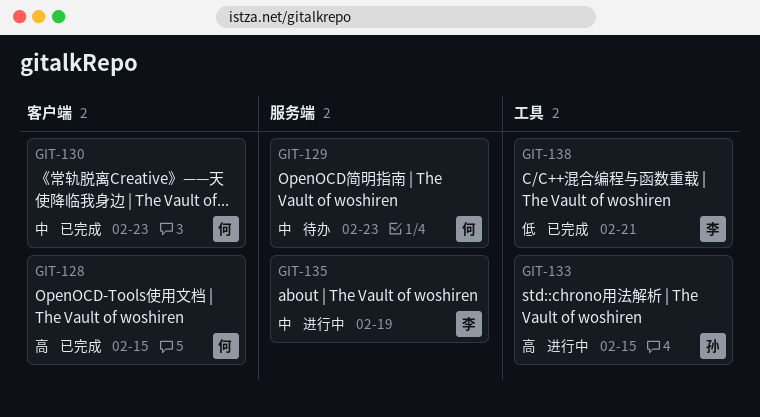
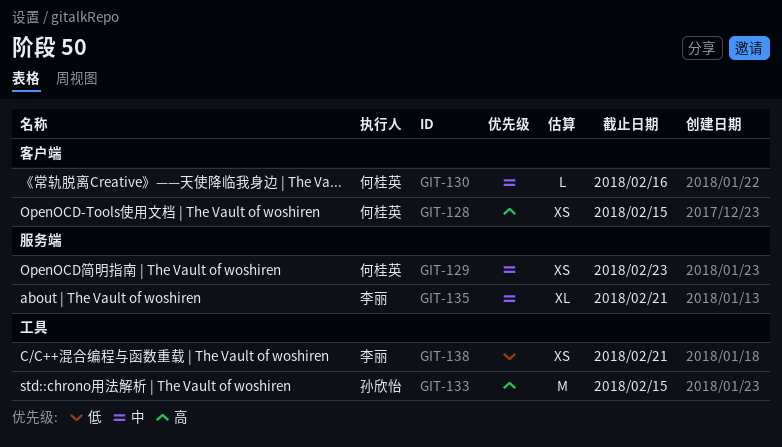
GIT-130, due: Feb 23 -> Feb 16
GIT-135, due: Feb 19 -> Feb 21

